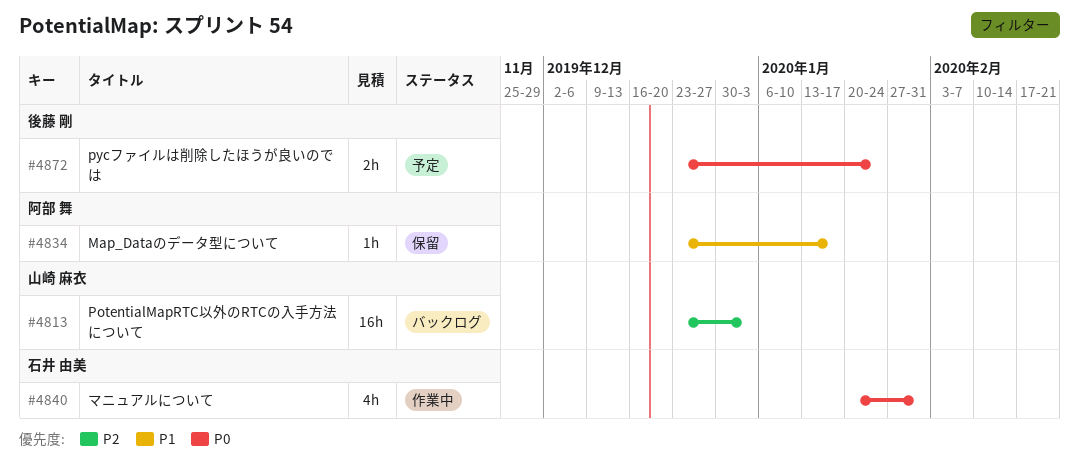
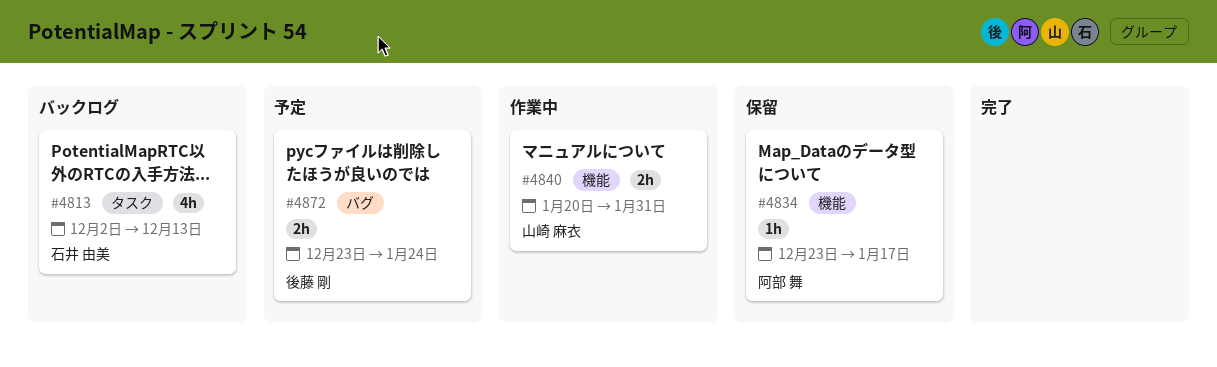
#4813, owner: 山崎 麻衣 -> 石井 由美
#4813, estimate: 16h -> 4h
#4813, start: Dec 23 -> Dec 2
#4813, due: Jan 3 -> Dec 13
#4840, owner: 石井 由美 -> 山崎 麻衣
#4840, estimate: 4h -> 2h

